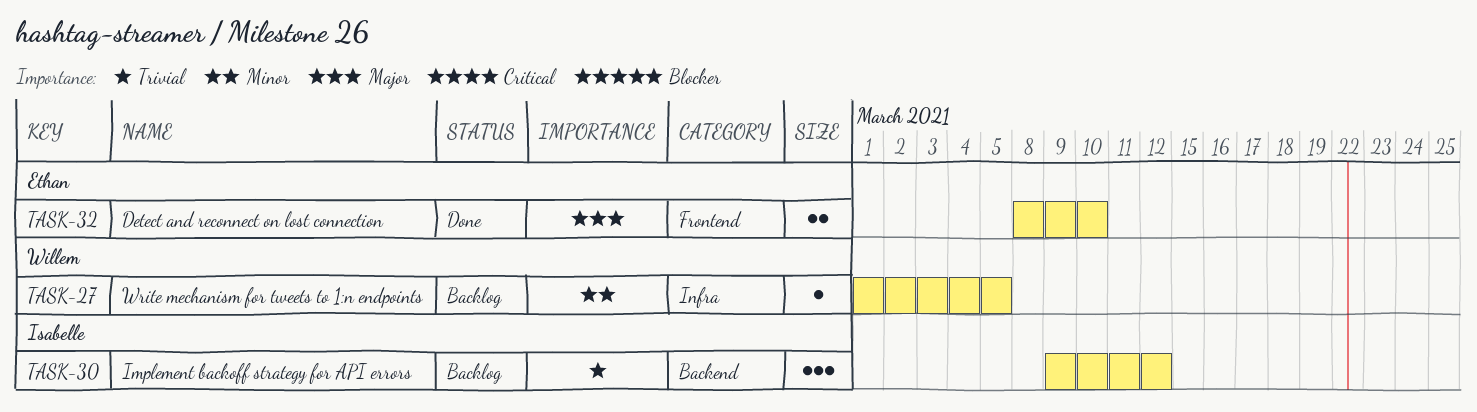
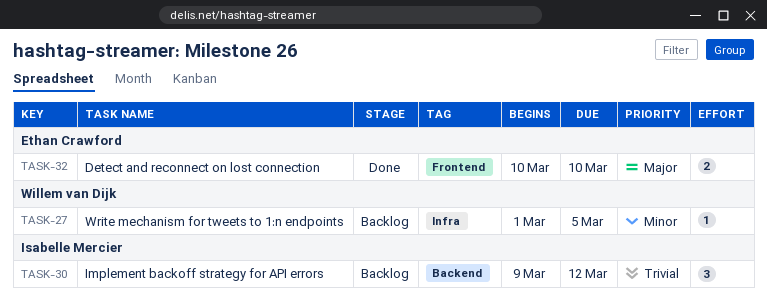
TASK-32, start: Mar 8 -> Mar 10

